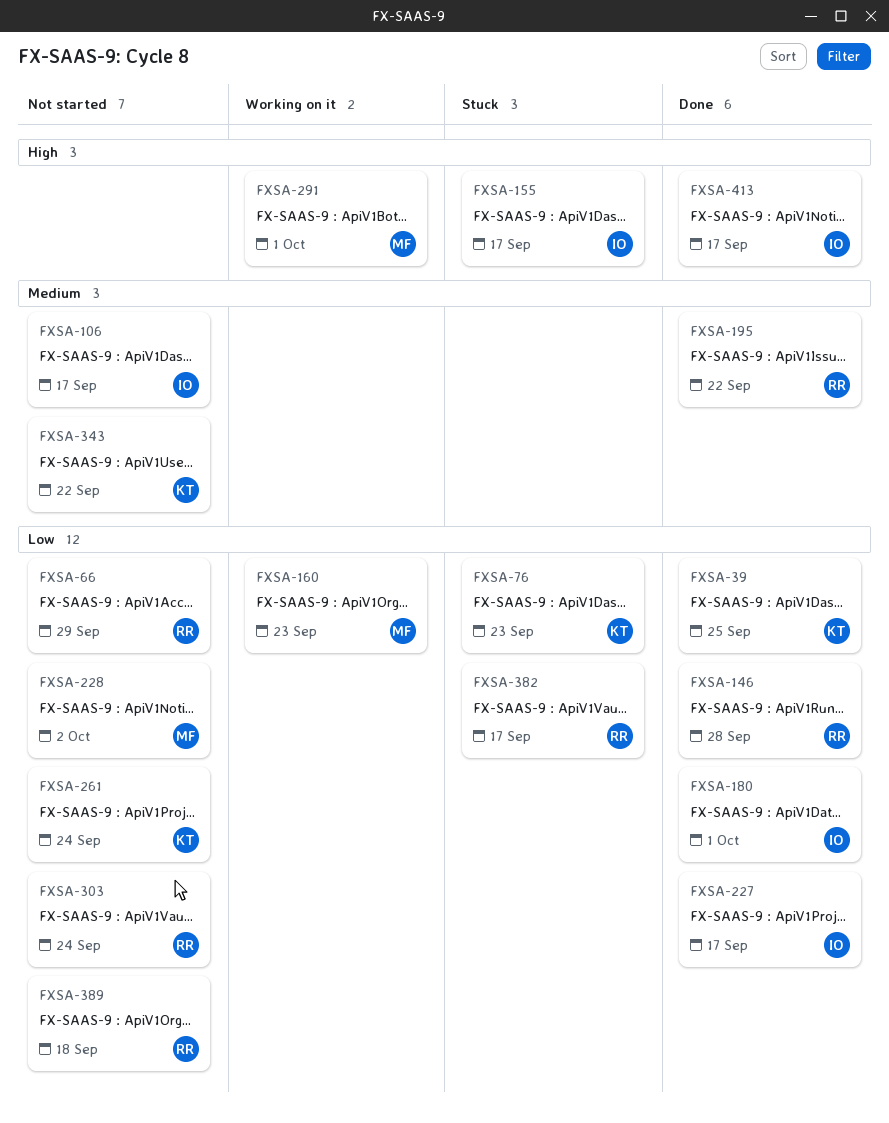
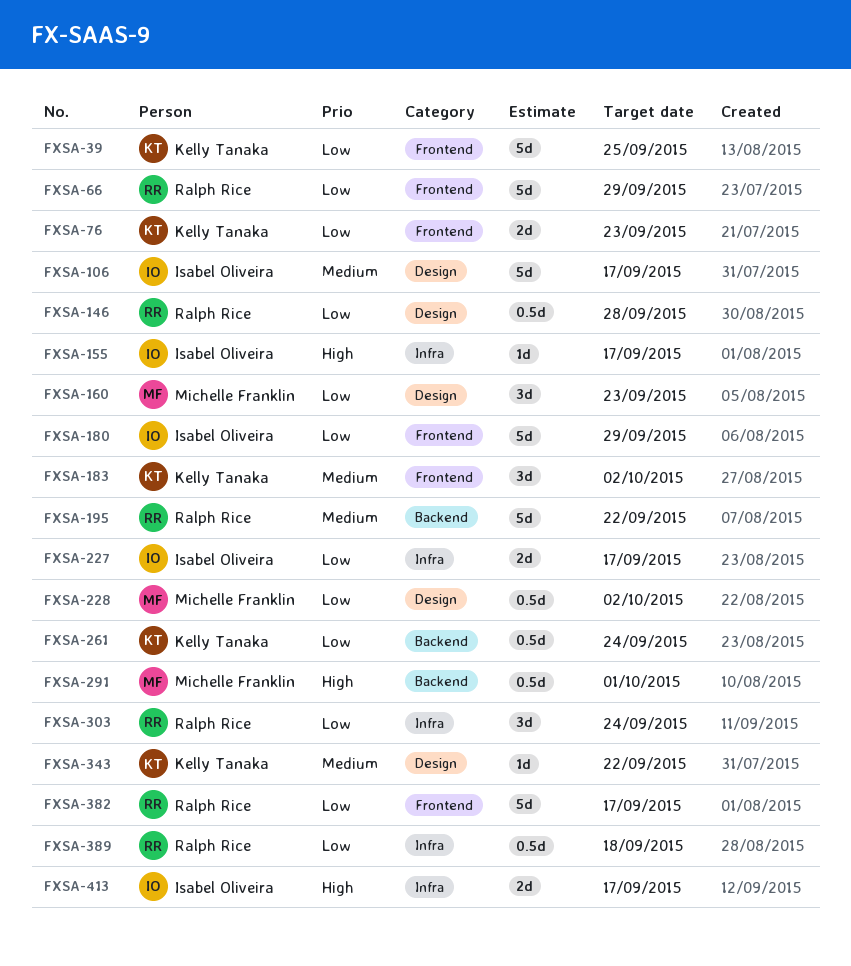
FXSA-180, due: Oct 1 -> Sep 29
FXSA-183: none -> present

